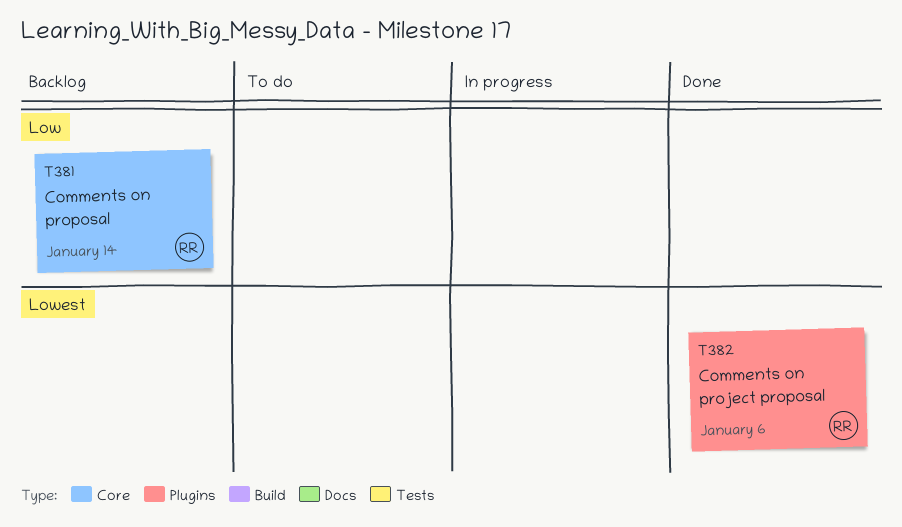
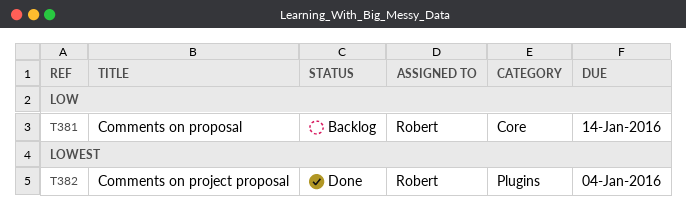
T382, due: Jan 6 -> Jan 4

